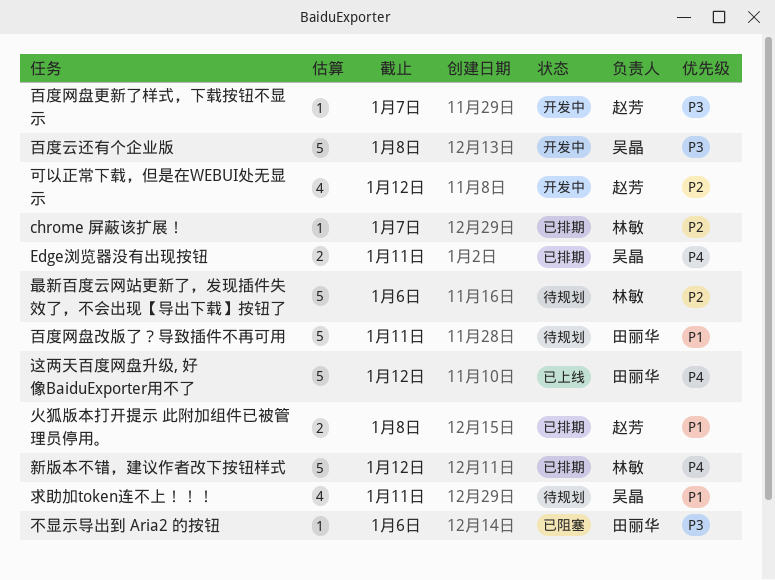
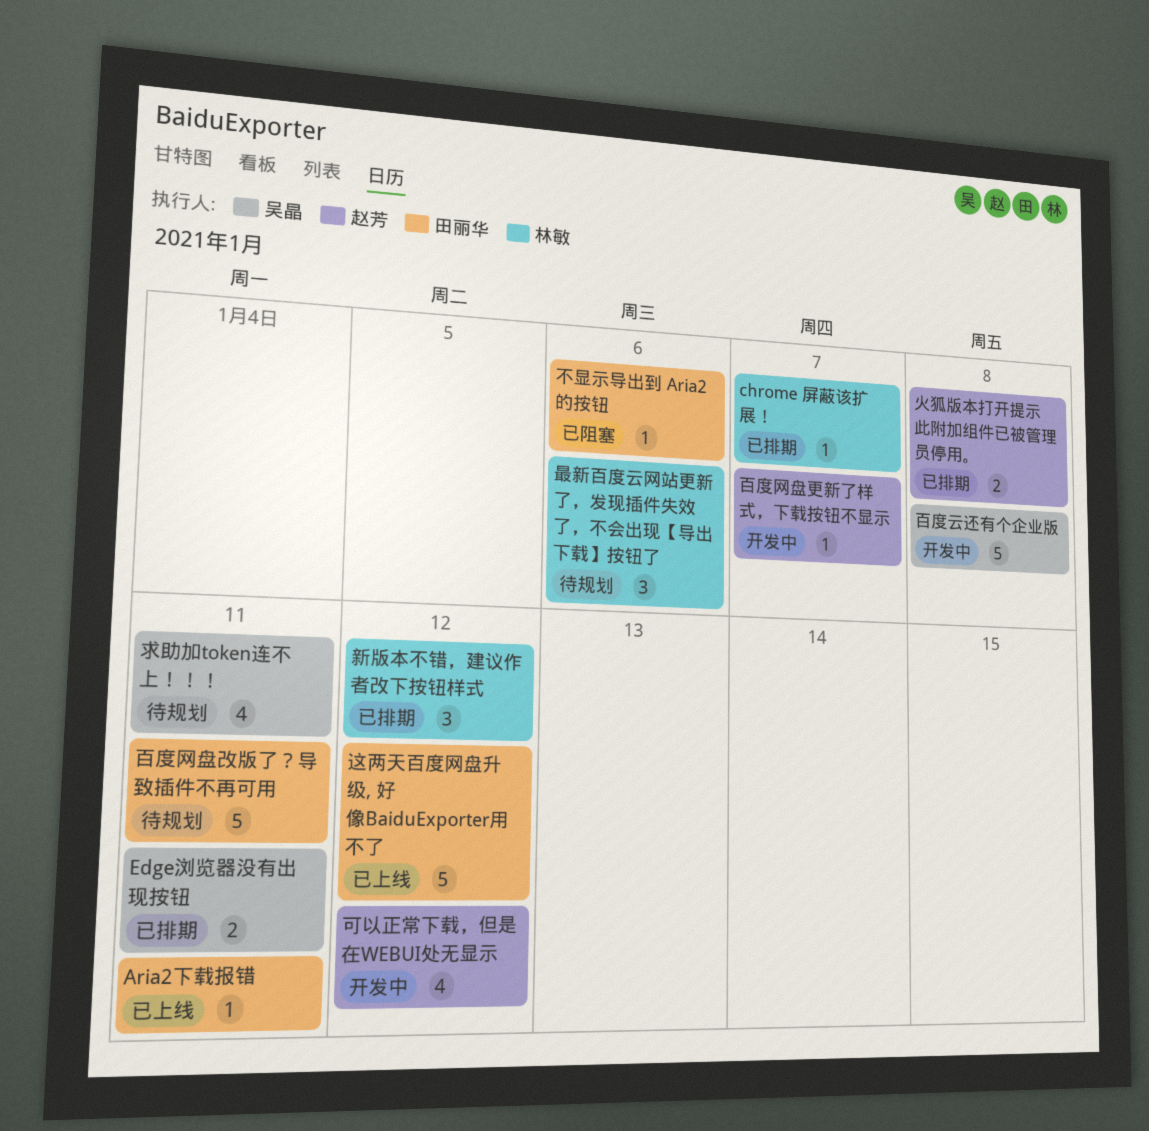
Aria2下载报错: none -> present
新版本不错，建议作者改下按钮样式, estimate: 5 -> 3
最新百度云网站更新了，发现插件失效了，不会出现【导出下载】按钮了, estimate: 5 -> 3

